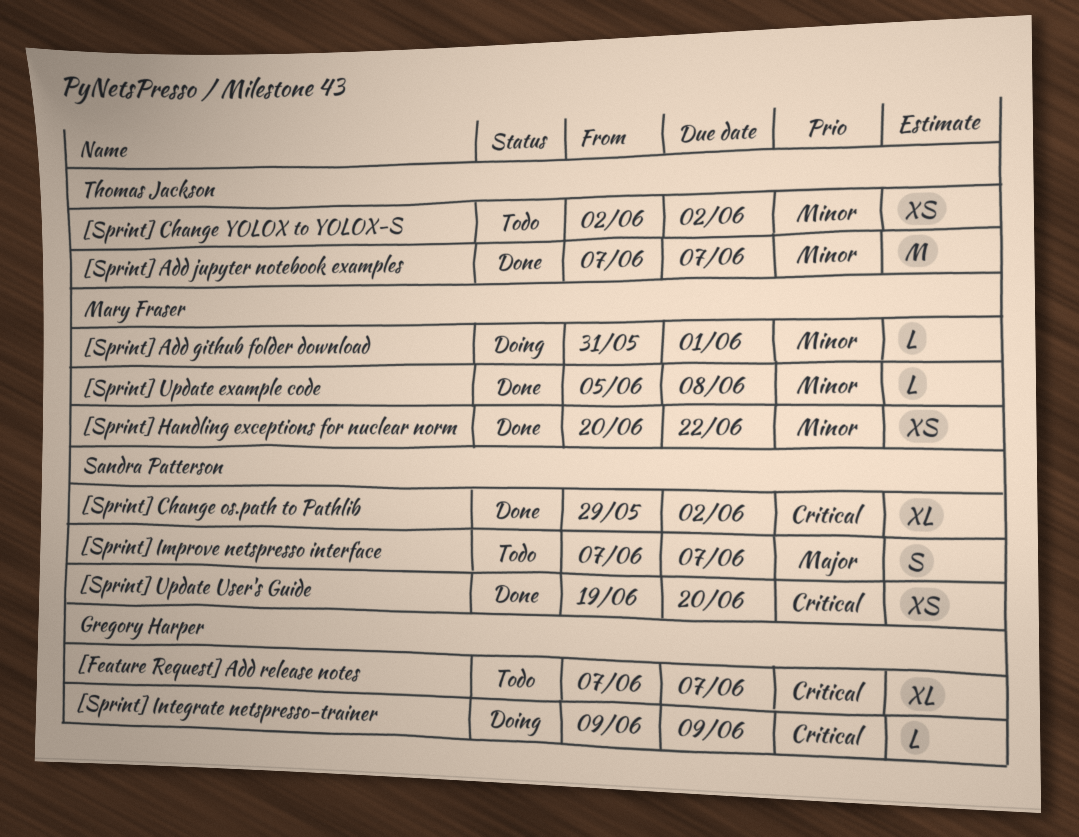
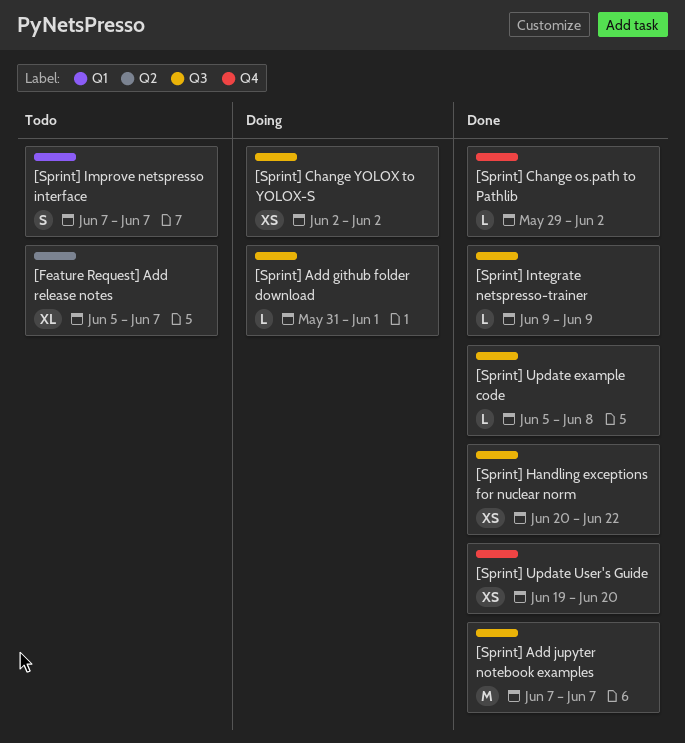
[Feature Request] Add release notes, start: Jun 7 -> Jun 5
[Sprint] Change os.path to Pathlib, estimate: XL -> L
[Sprint] Change YOLOX to YOLOX-S, status: Todo -> Doing
[Sprint] Integrate netspresso-trainer, status: Doing -> Done

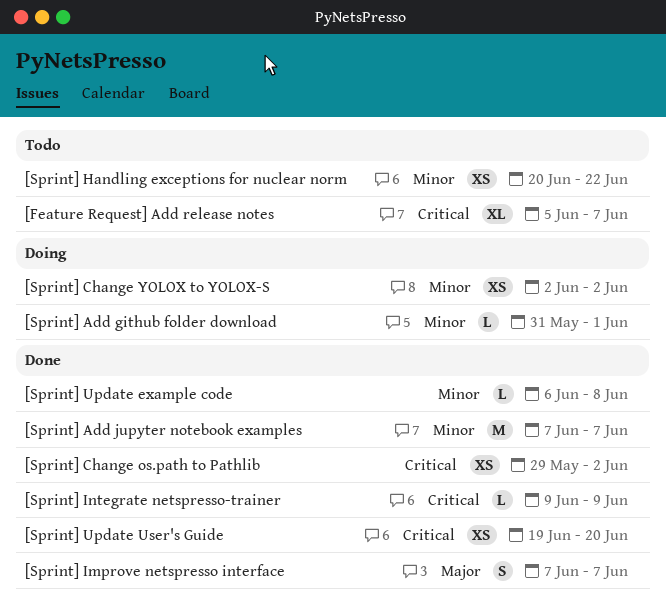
[Sprint] Change os.path to Pathlib, estimate: L -> XS
[Sprint] Handling exceptions for nuclear norm, status: Done -> Todo
[Sprint] Improve netspresso interface, status: Todo -> Done
[Sprint] Update example code, start: Jun 5 -> Jun 6

